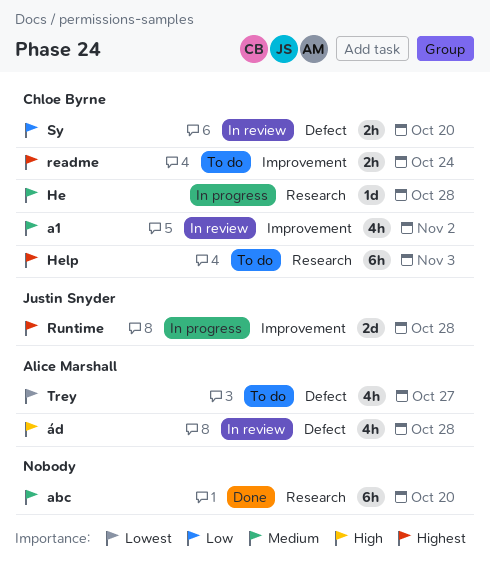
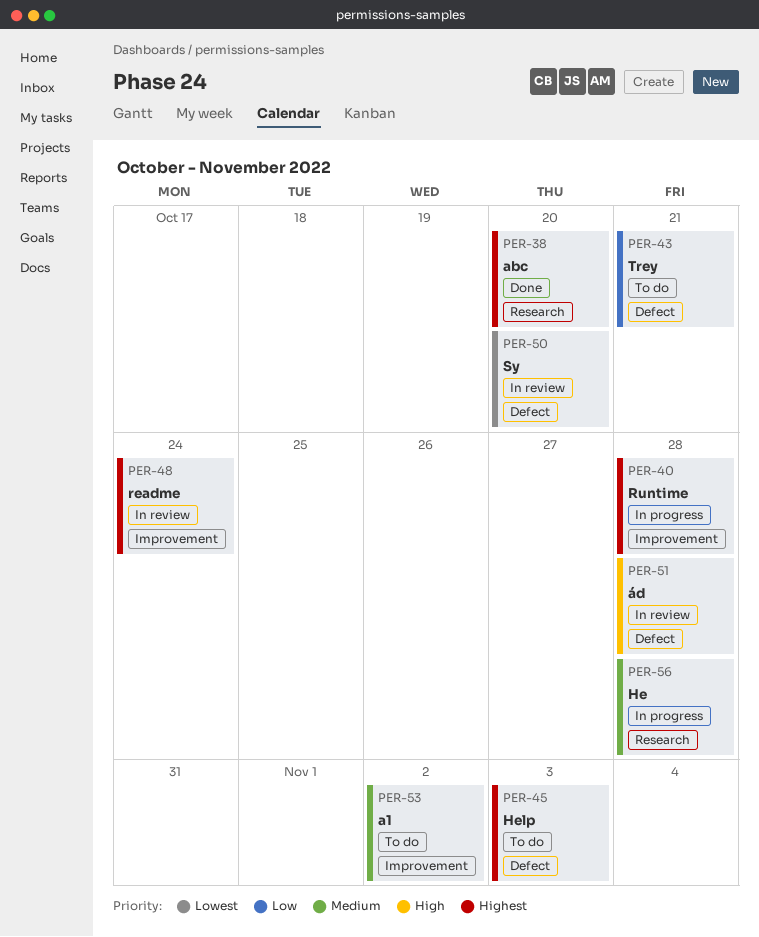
a1, status: In review -> To do
abc, priority: Medium -> Highest
Help, label: Research -> Defect
readme, status: To do -> In review
Sy, priority: Low -> Lowest
Trey, priority: Lowest -> Low
Trey, due: Oct 27 -> Oct 21

